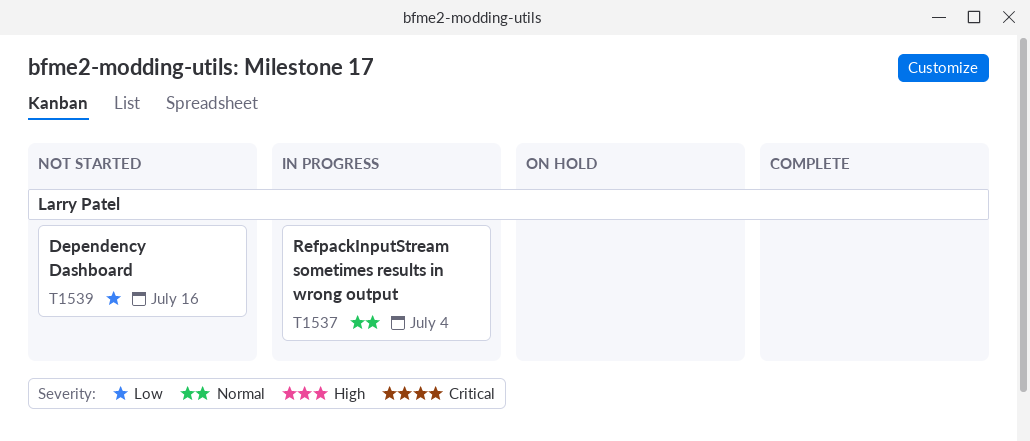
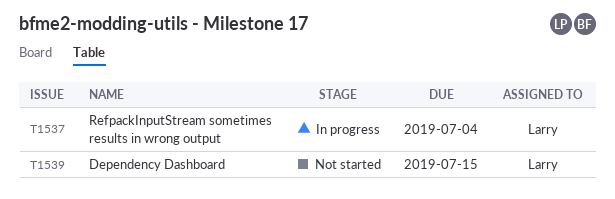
T1539, due: Jul 16 -> Jul 15

